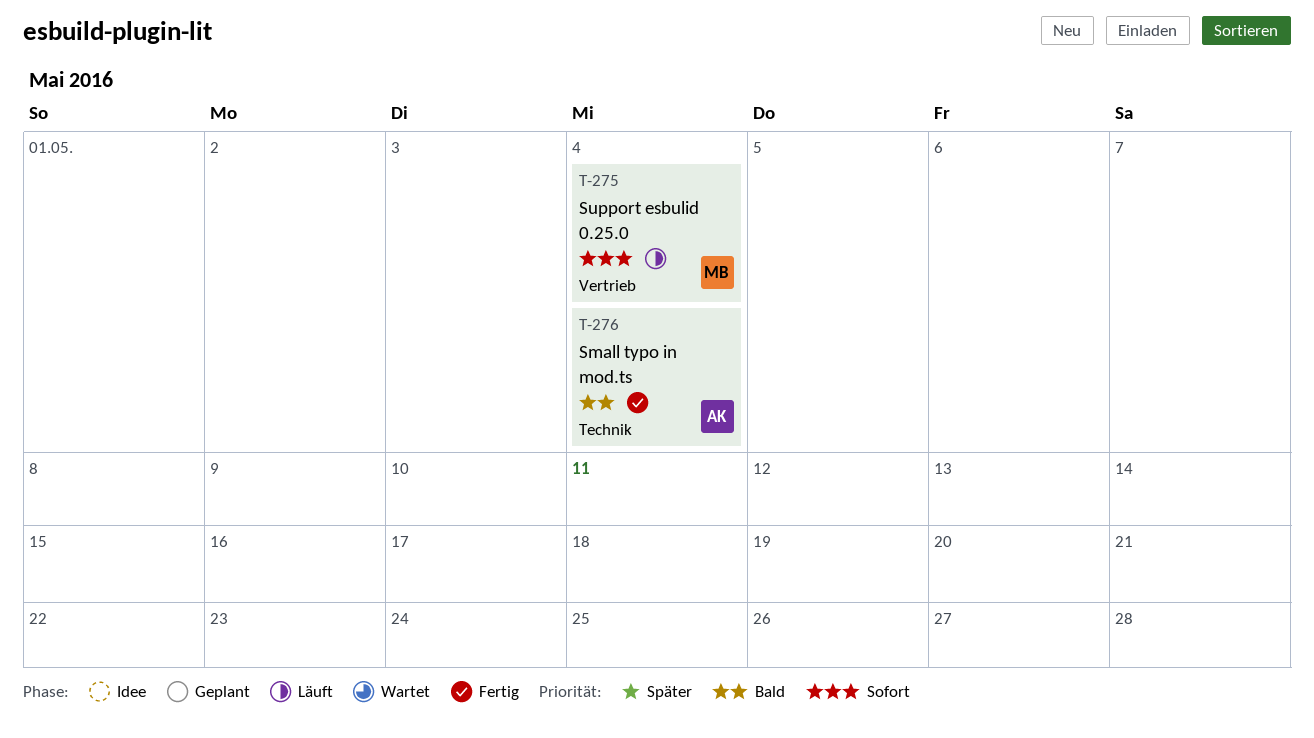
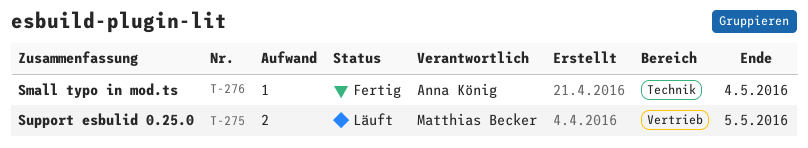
T-275, due: May 4 -> May 5

